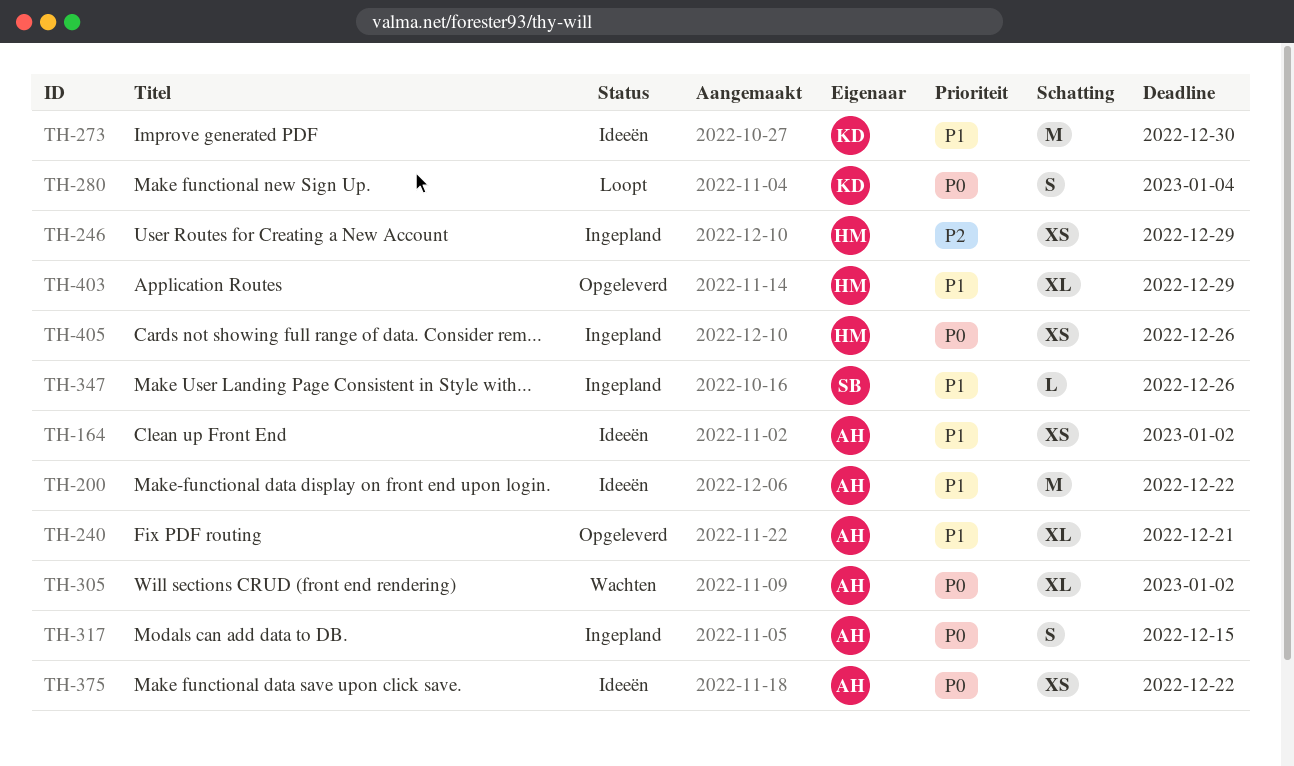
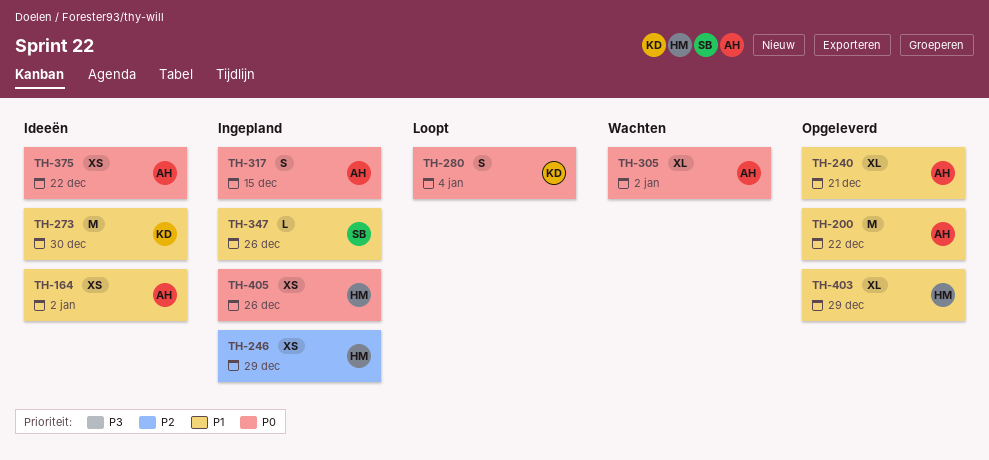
TH-200, status: Ideeën -> Opgeleverd

